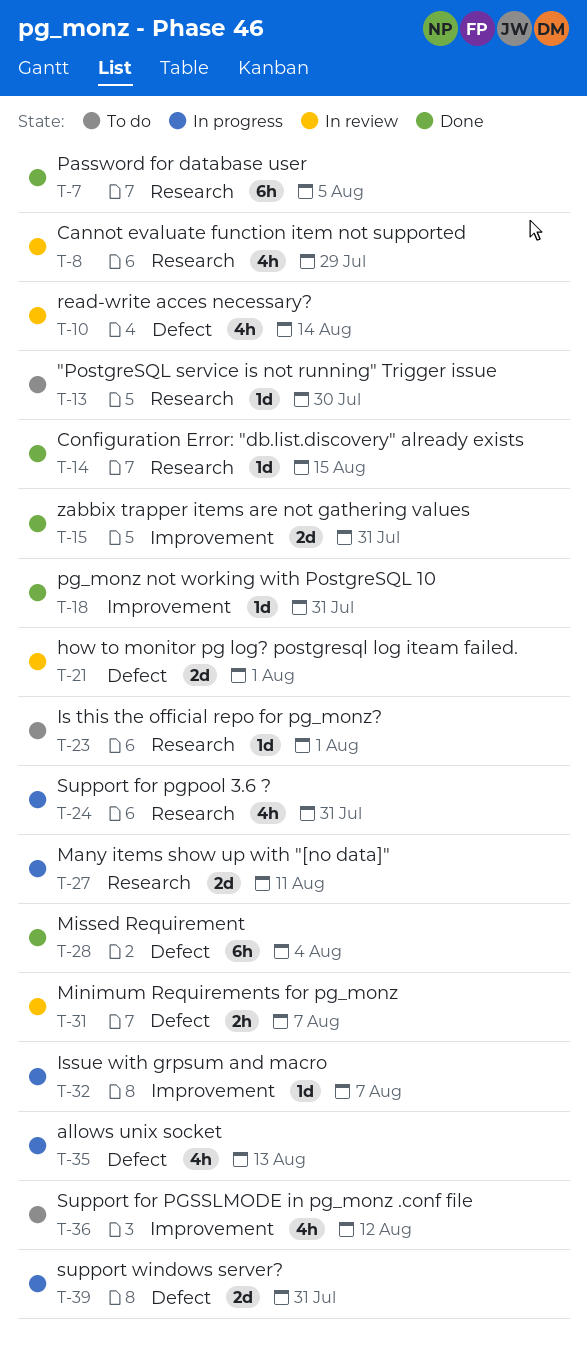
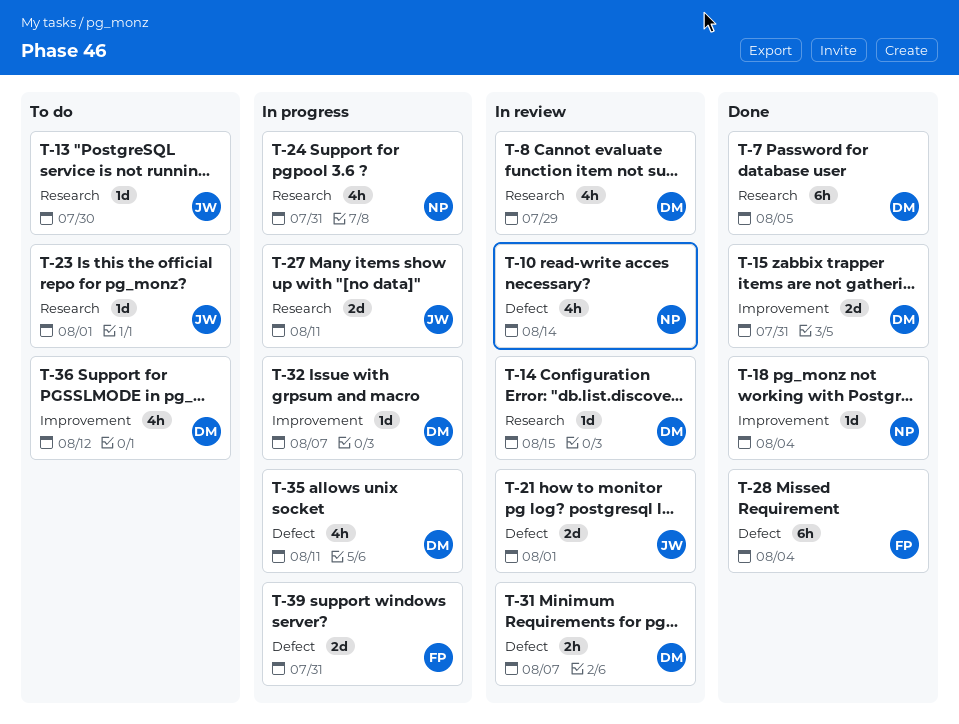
T-14, status: Done -> In review
T-18, due: Jul 31 -> Aug 4
T-35, due: Aug 13 -> Aug 11

